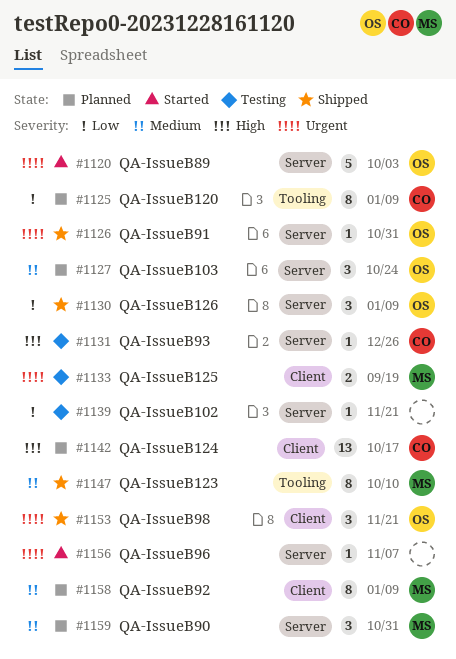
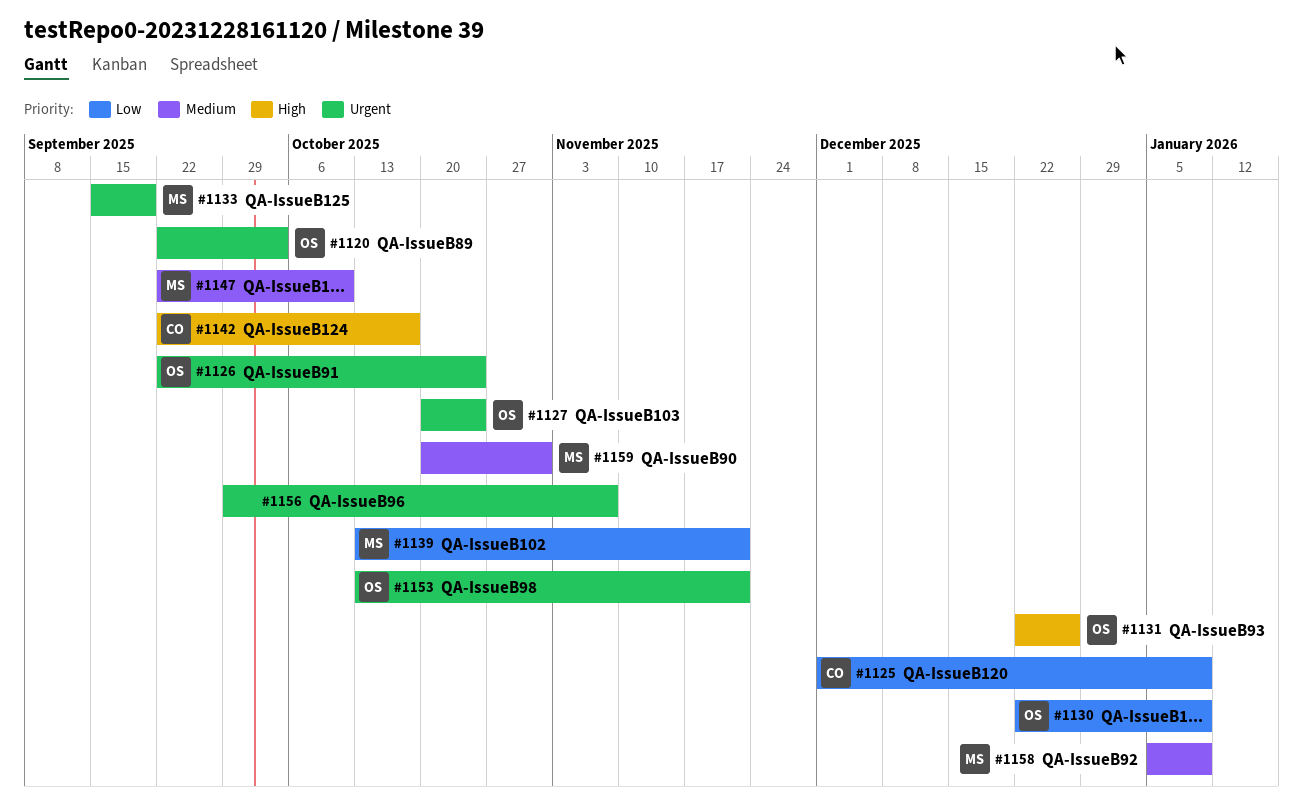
#1126, due: Oct 31 -> Oct 24
#1127, priority: Medium -> Urgent
#1131, owner: CO -> OS
#1139, owner: none -> MS

